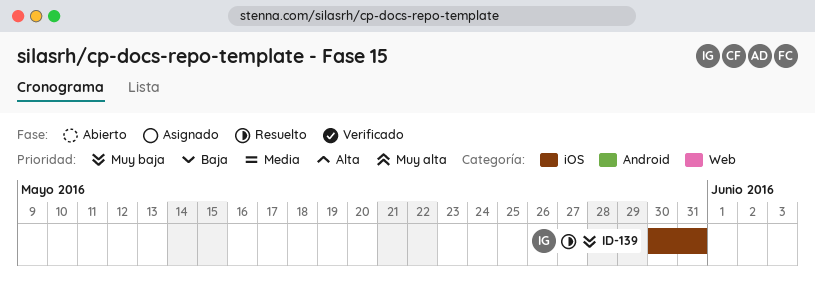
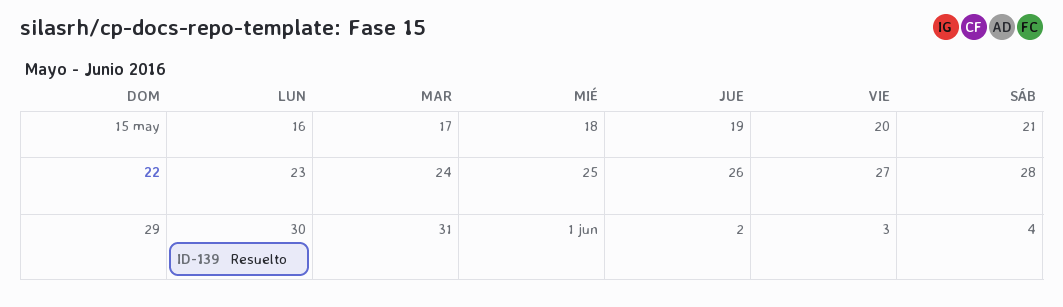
ID-139, due: May 31 -> May 30

